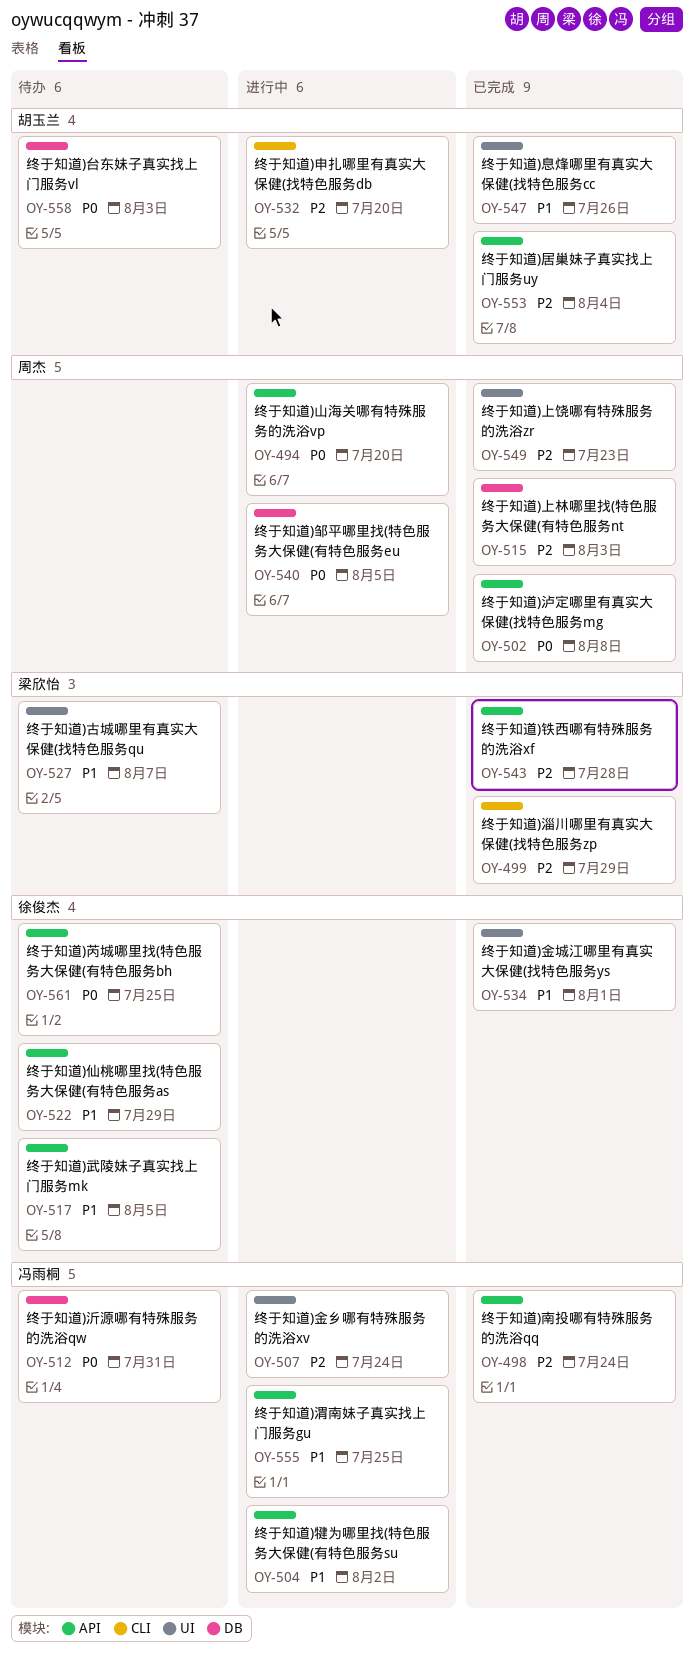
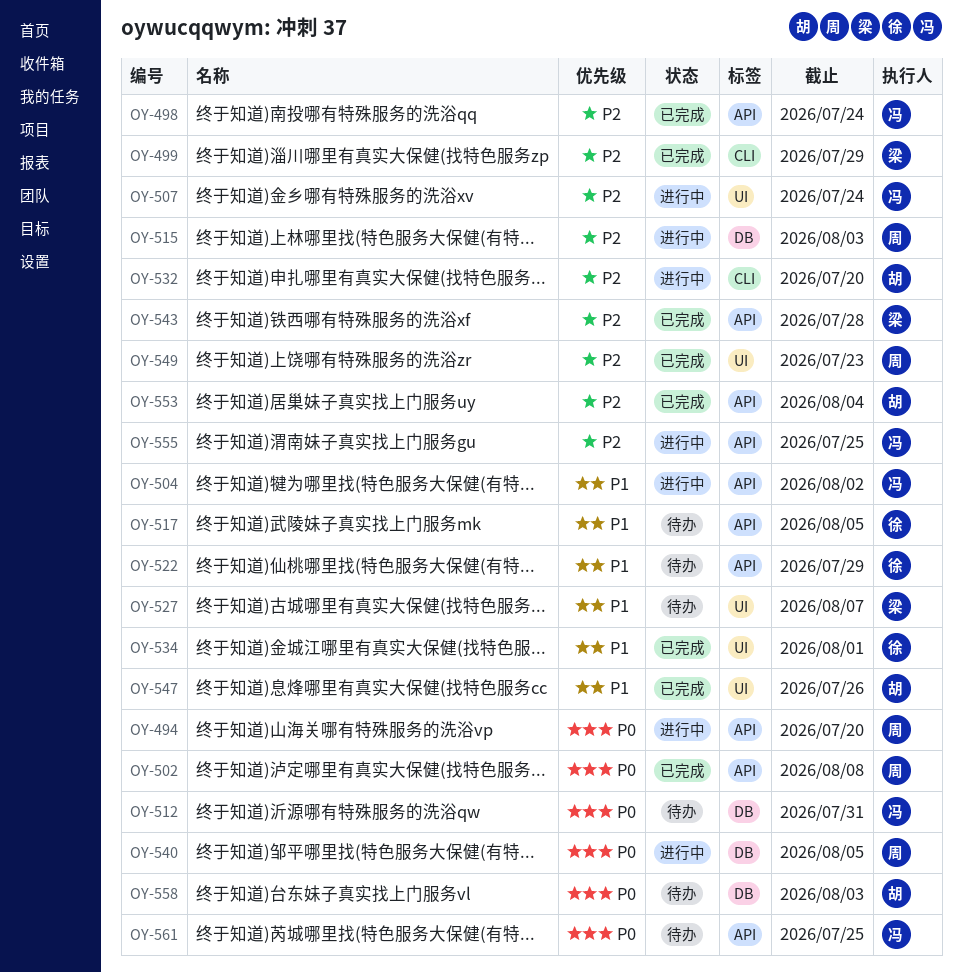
OY-515, status: 已完成 -> 进行中
OY-555, priority: P1 -> P2
OY-561, owner: 徐俊杰 -> 冯雨桐

